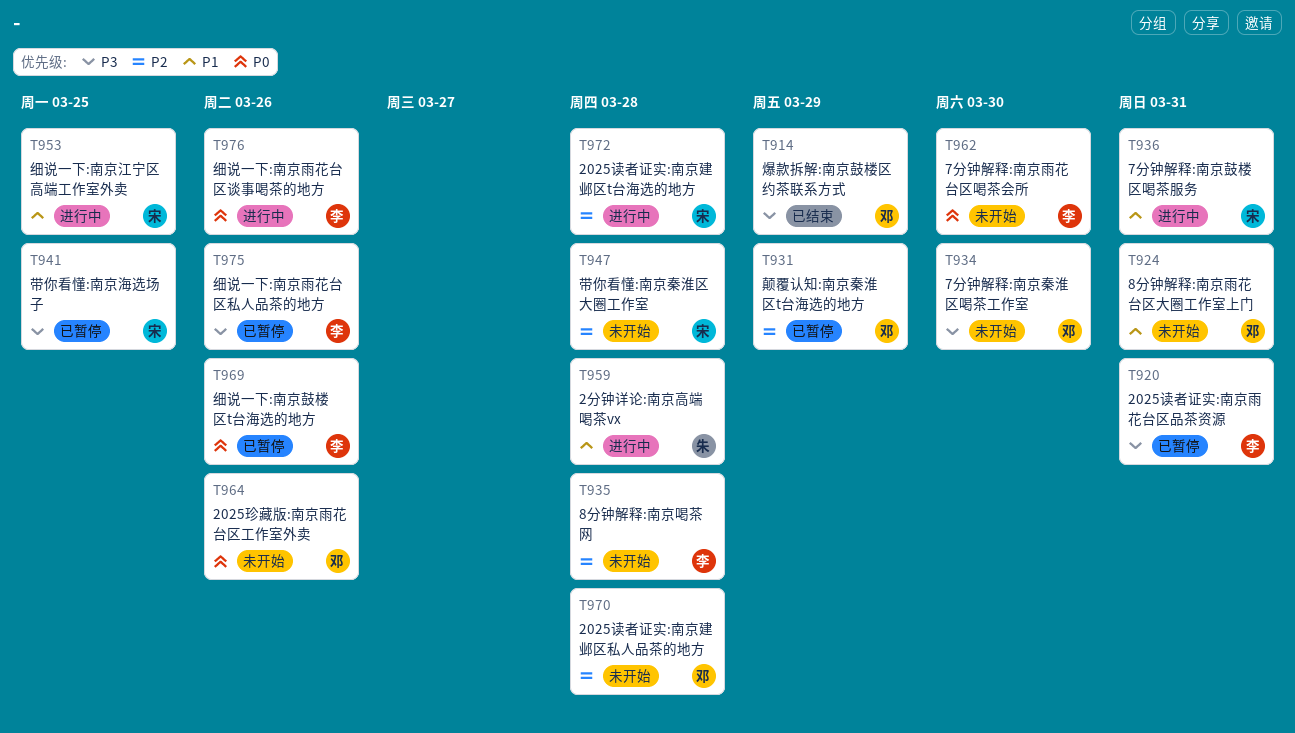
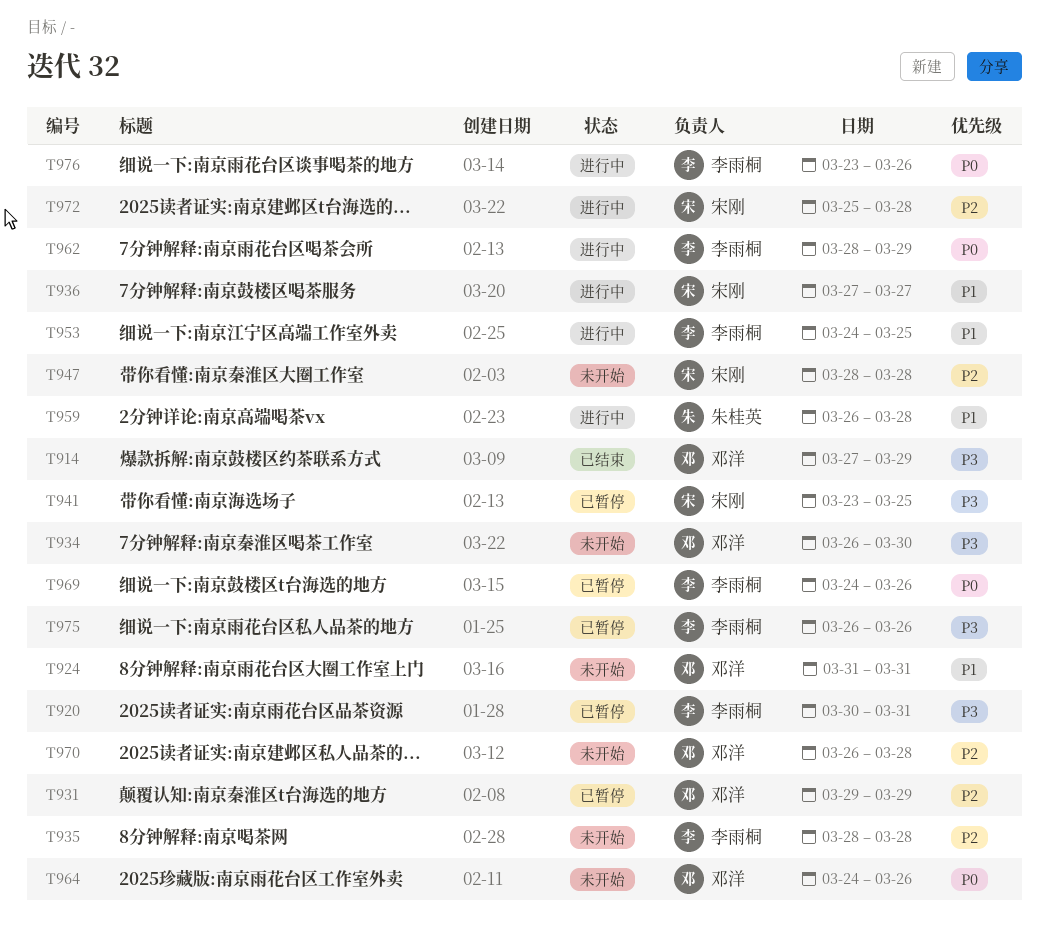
T936, due: Mar 31 -> Mar 27
T953, owner: 宋刚 -> 李雨桐
T962, status: 未开始 -> 进行中
T962, due: Mar 30 -> Mar 29

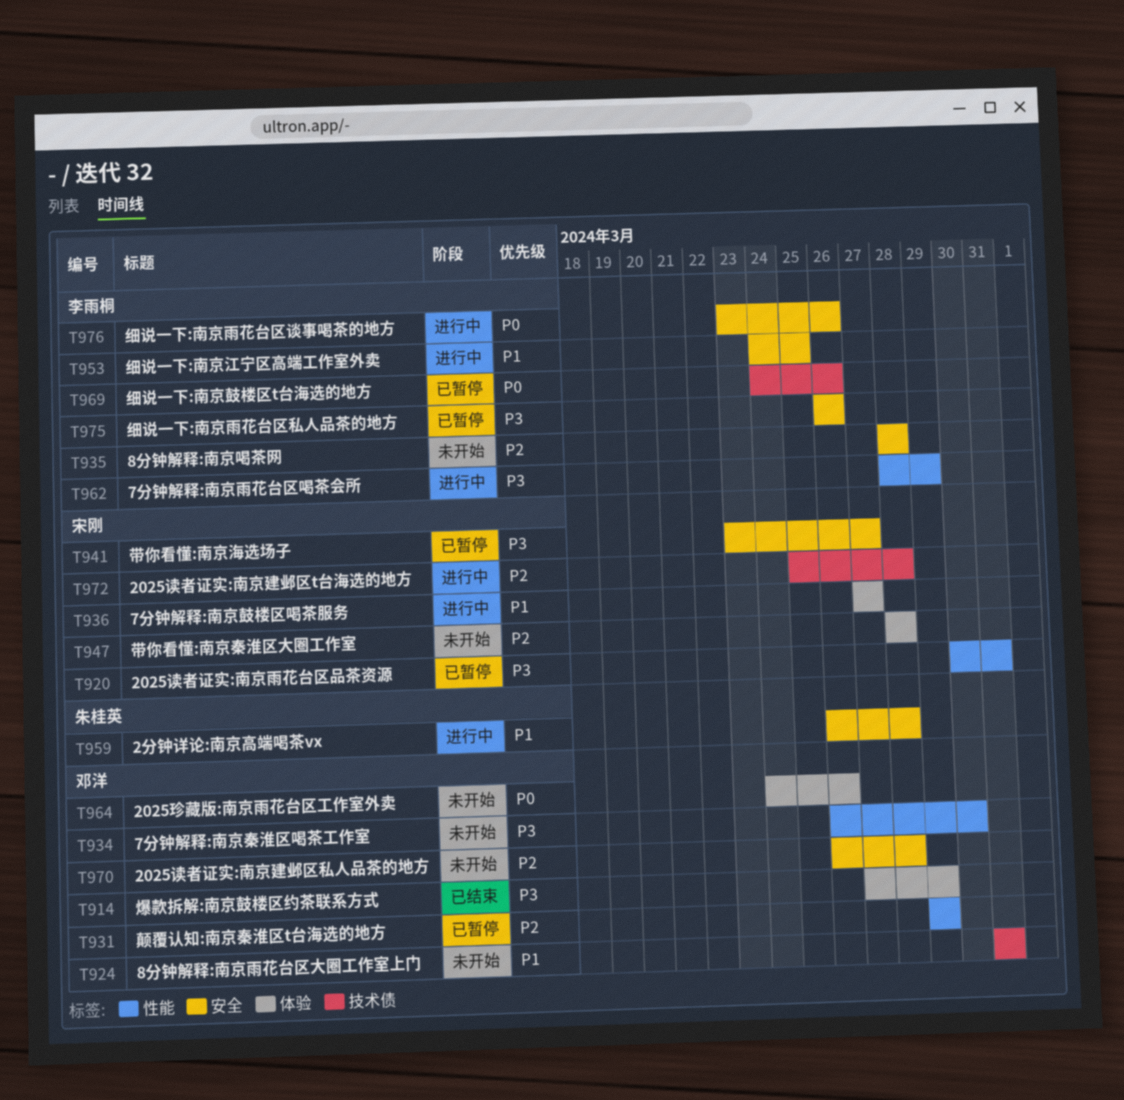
T920, owner: 李雨桐 -> 宋刚
T941, due: Mar 25 -> Mar 27
T962, priority: P0 -> P3

